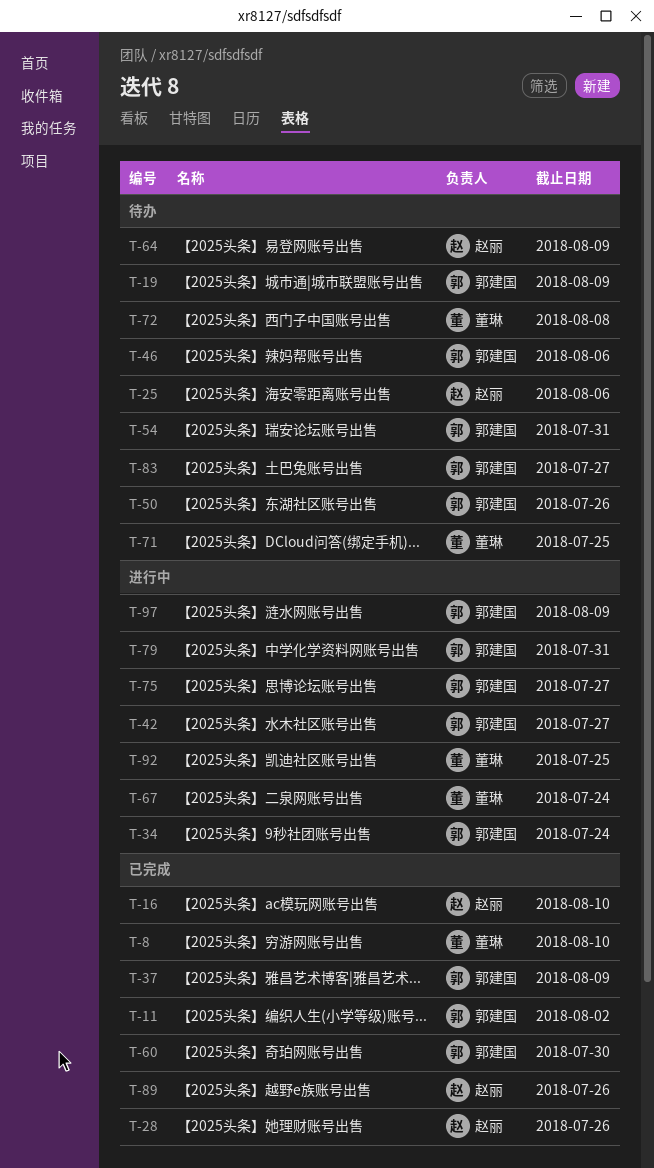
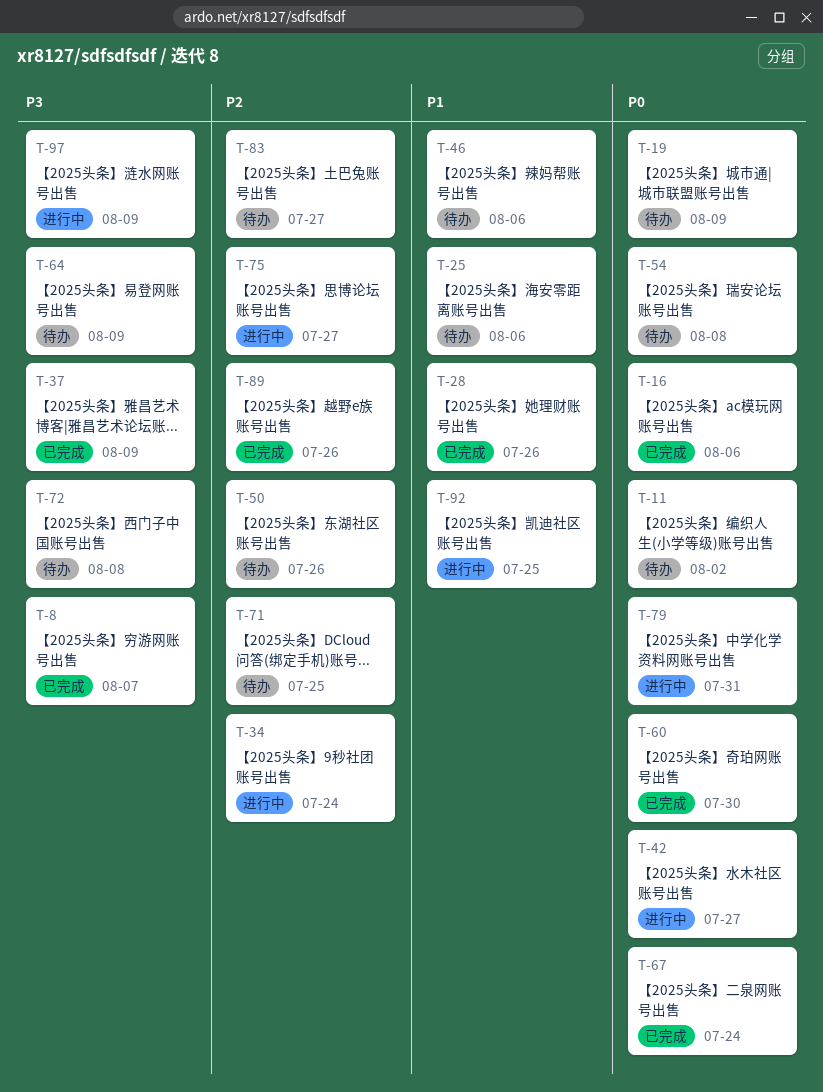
T-8, due: Aug 10 -> Aug 7
T-11, status: 已完成 -> 待办
T-16, due: Aug 10 -> Aug 6
T-54, due: Jul 31 -> Aug 8
T-67, status: 进行中 -> 已完成

